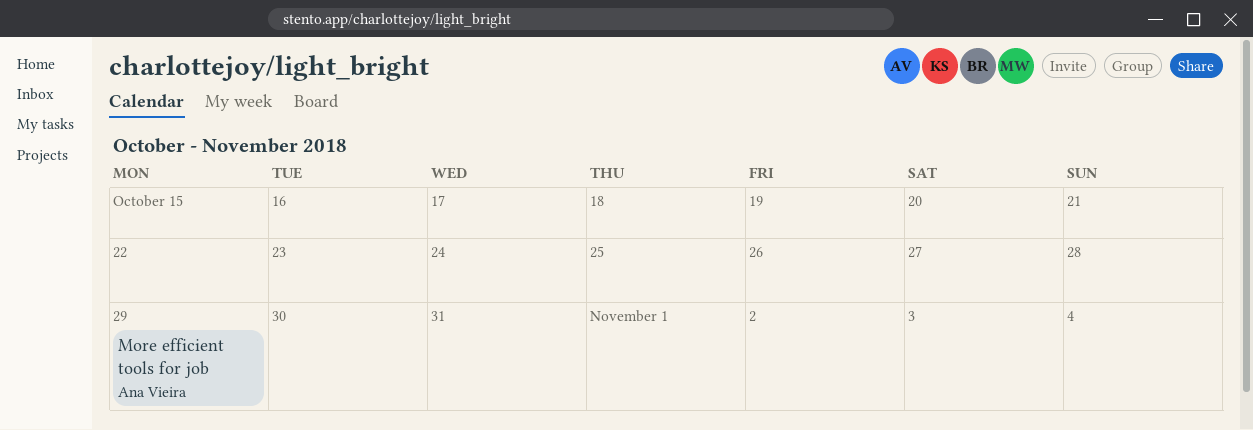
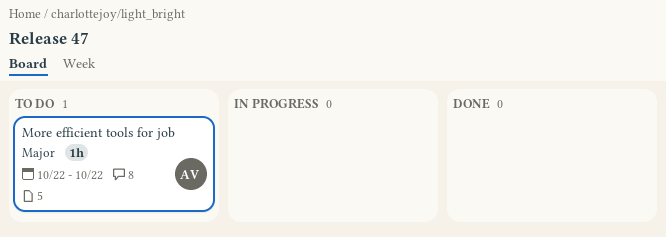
More efficient tools for job, due: Oct 29 -> Oct 22

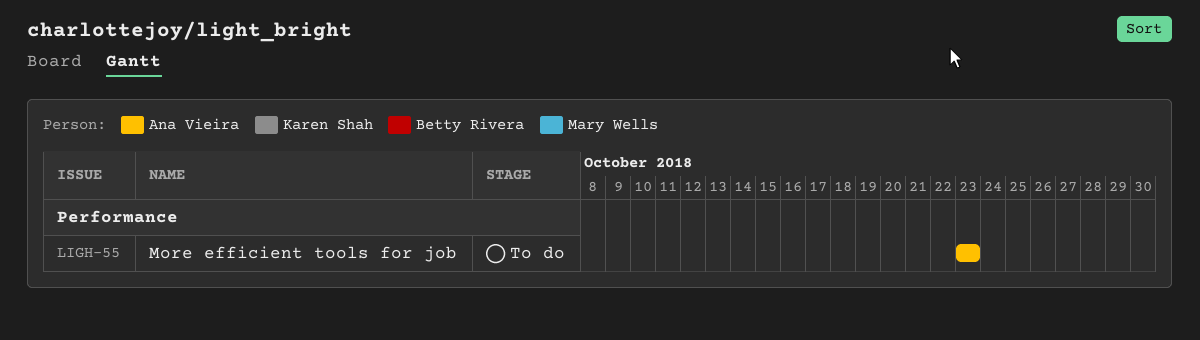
More efficient tools for job, start: Oct 22 -> Oct 23
More efficient tools for job, due: Oct 22 -> Oct 23

